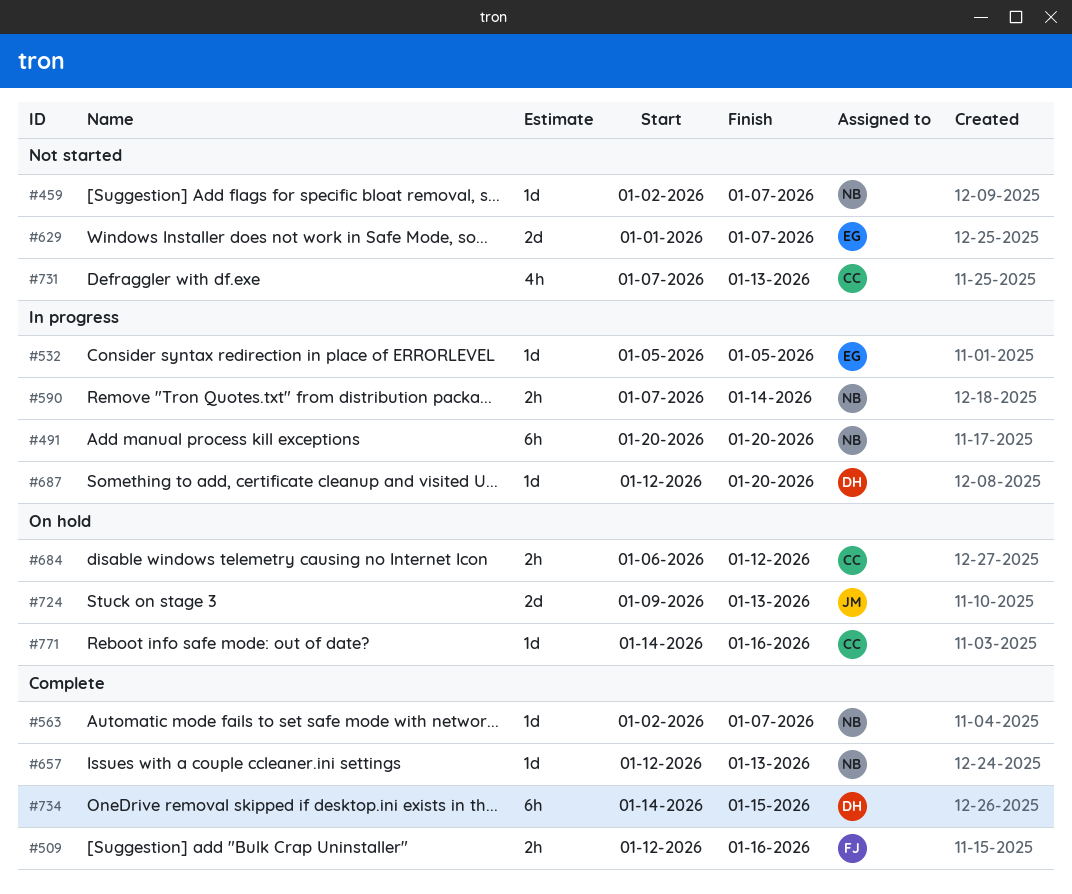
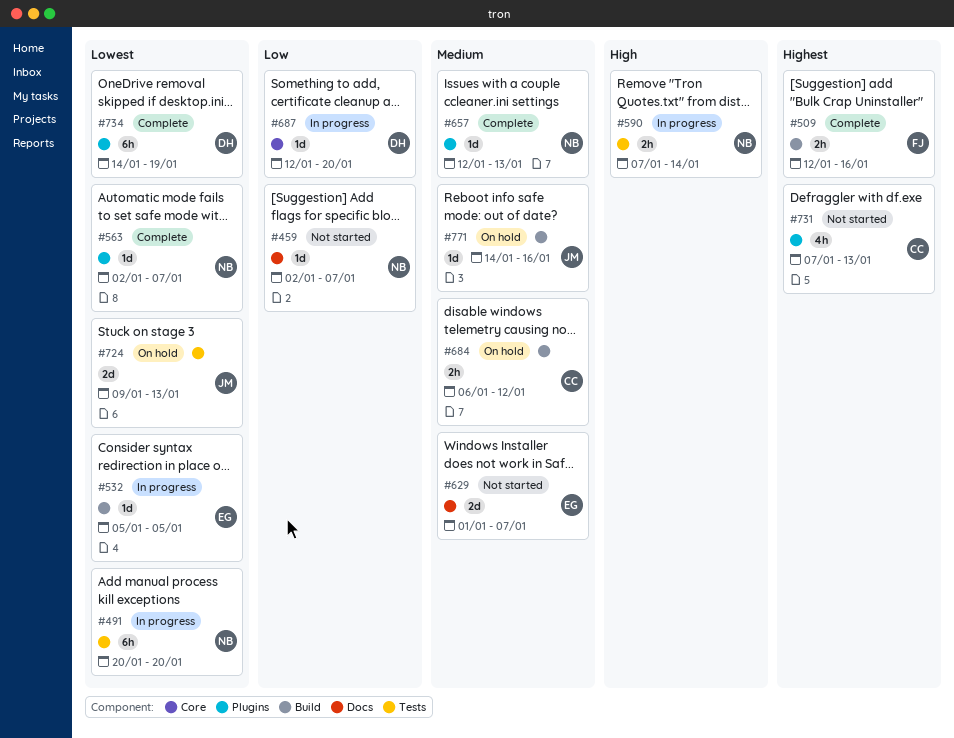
#734, due: Jan 15 -> Jan 19
#771, owner: CC -> JM

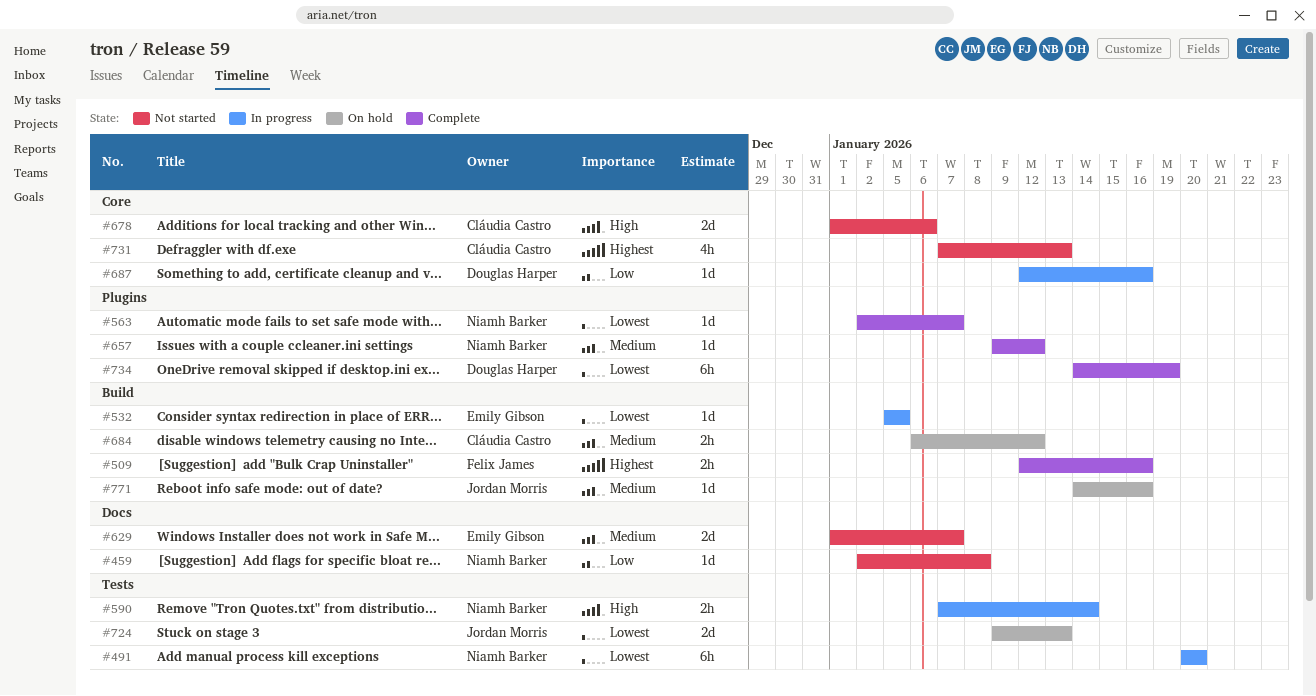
#459, due: Jan 7 -> Jan 8
#657, start: Jan 12 -> Jan 9
#657, due: Jan 13 -> Jan 12
#678: none -> present
#687, due: Jan 20 -> Jan 16
#731, label: Plugins -> Core

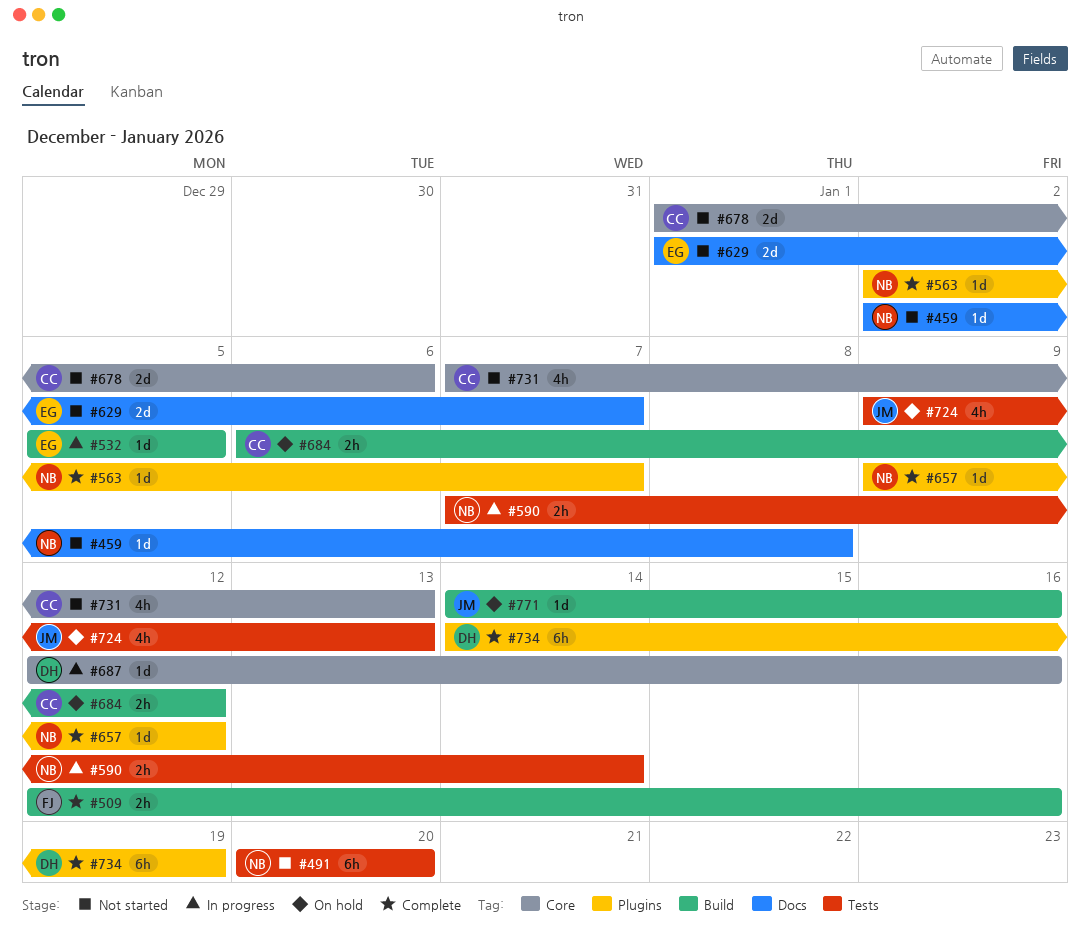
#491, status: In progress -> Not started
#724, estimate: 2d -> 4h

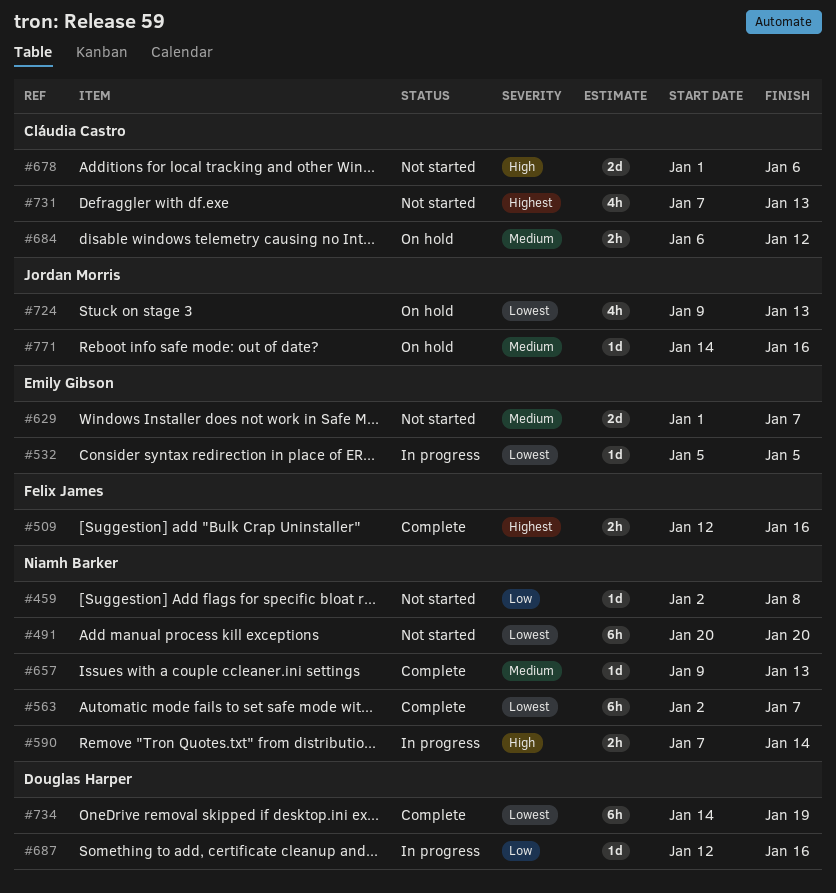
#563, estimate: 1d -> 6h
#657, due: Jan 12 -> Jan 13

